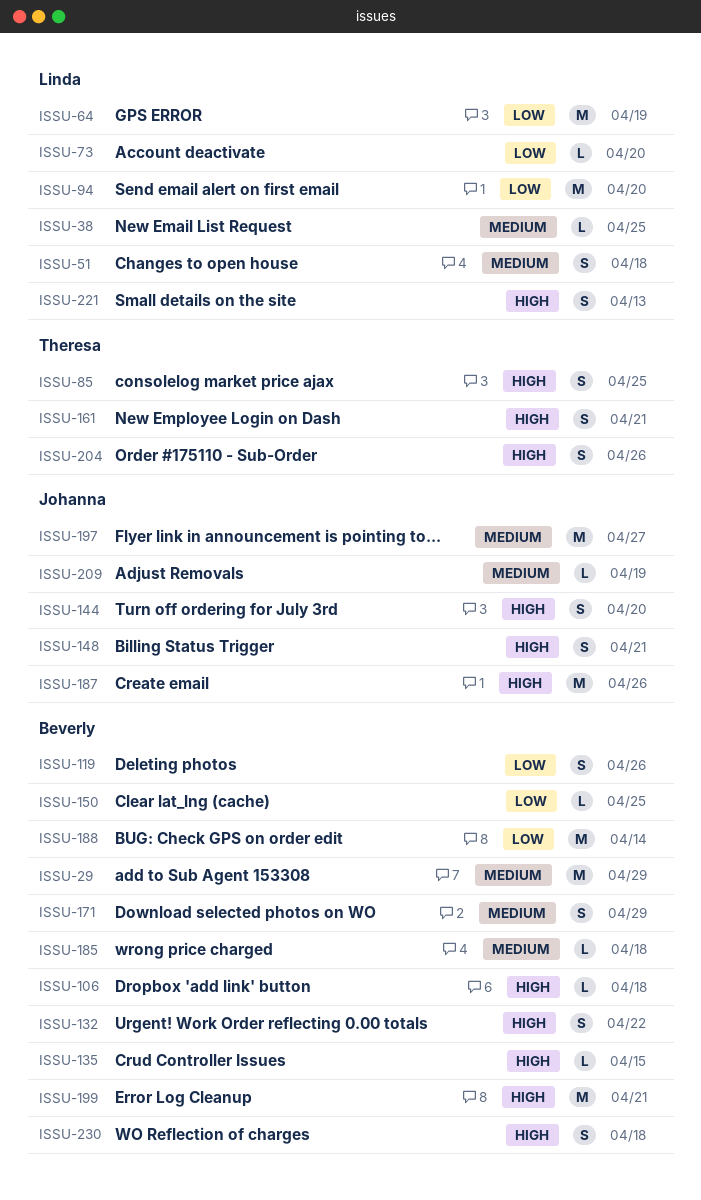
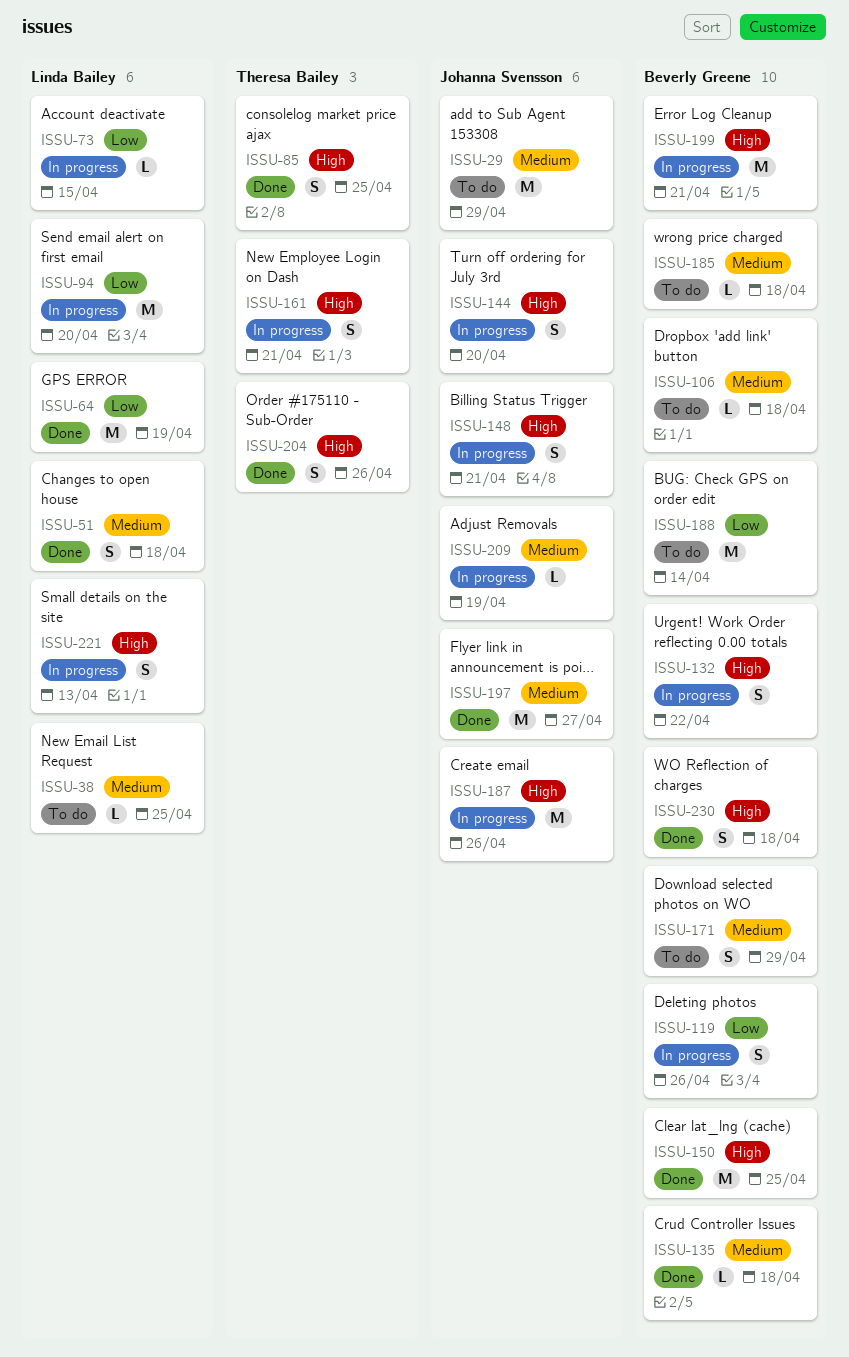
ISSU-29, owner: Beverly Greene -> Johanna Svensson
ISSU-73, due: Apr 20 -> Apr 15
ISSU-106, priority: High -> Medium
ISSU-135, priority: High -> Medium
ISSU-135, due: Apr 15 -> Apr 18
ISSU-150, priority: Low -> High
ISSU-150, estimate: L -> M

